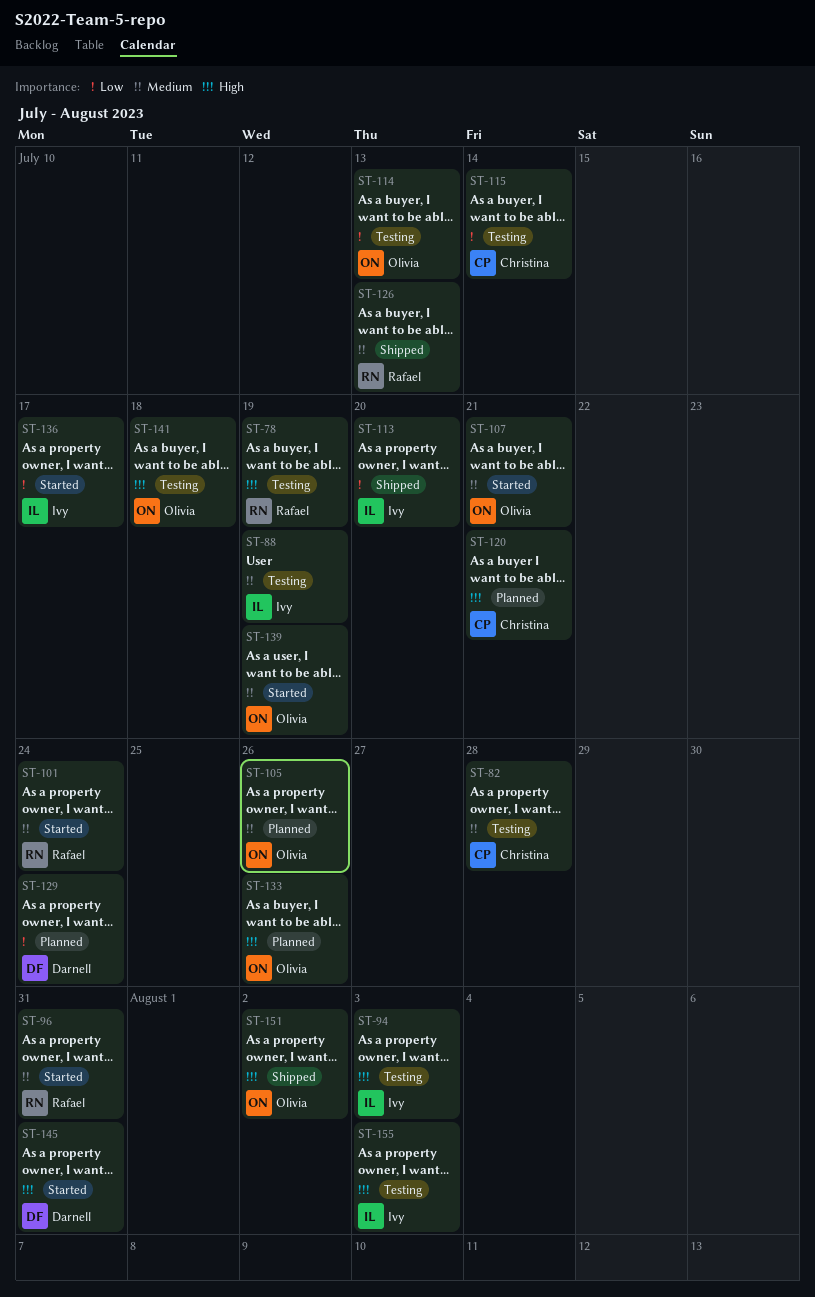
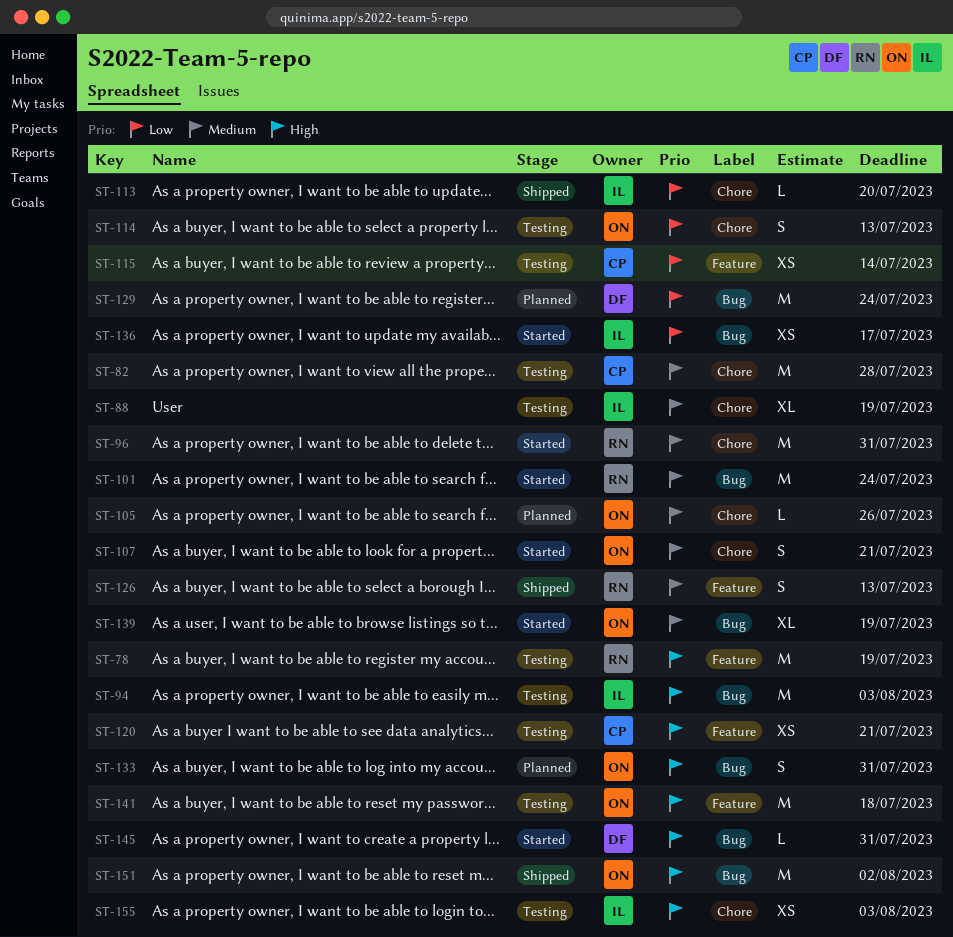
ST-120, status: Planned -> Testing
ST-133, due: Jul 26 -> Jul 31

